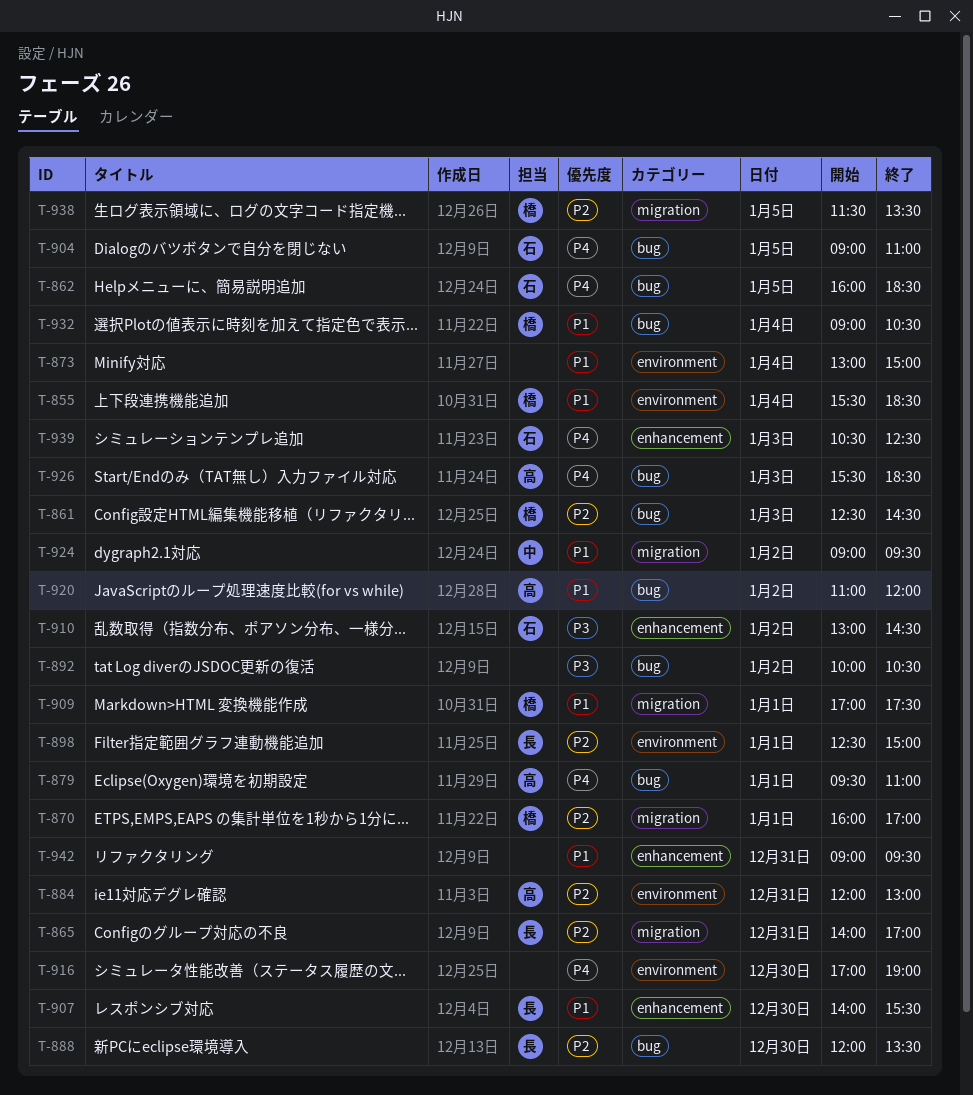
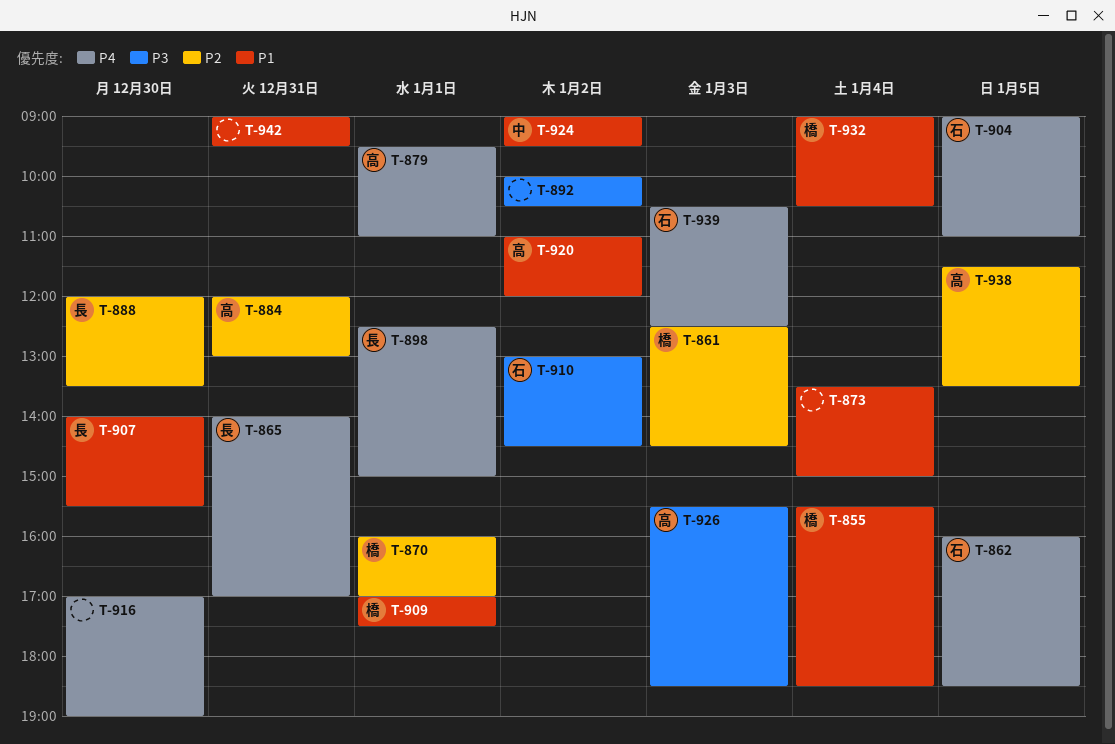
T-865, priority: P2 -> P4
T-873, begins: 13:00 -> 13:30
T-898, priority: P2 -> P4
T-926, priority: P4 -> P3
T-938, owner: 橋 -> 高

